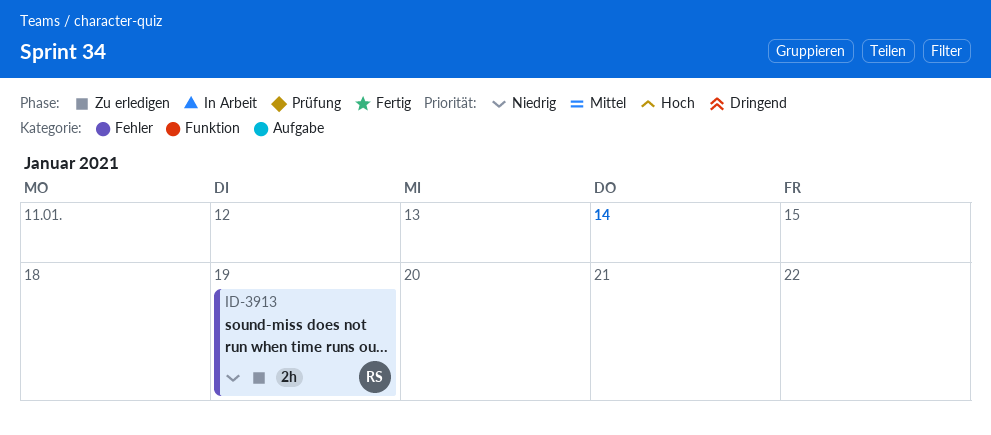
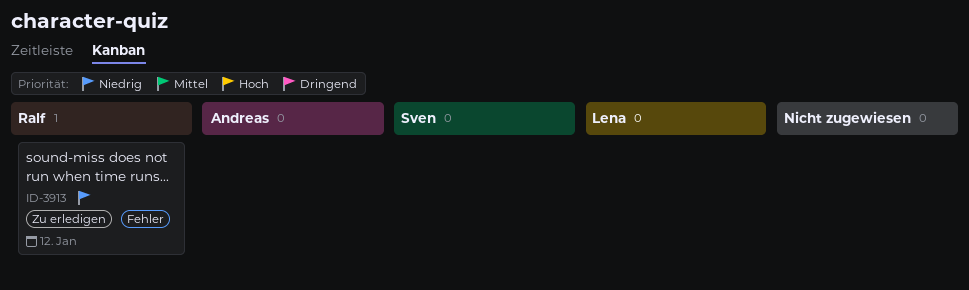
ID-3913, due: Jan 19 -> Jan 12

